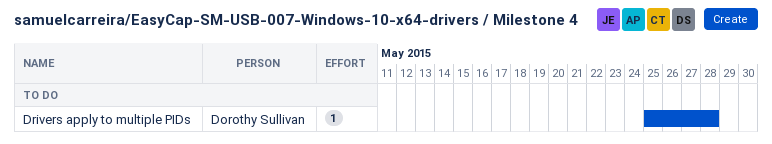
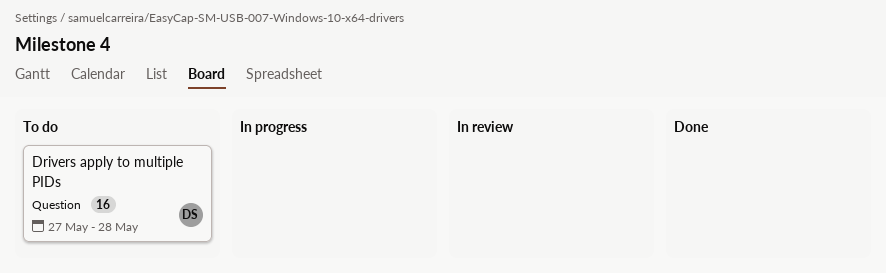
Drivers apply to multiple PIDs, estimate: 1 -> 16
Drivers apply to multiple PIDs, start: May 25 -> May 27

